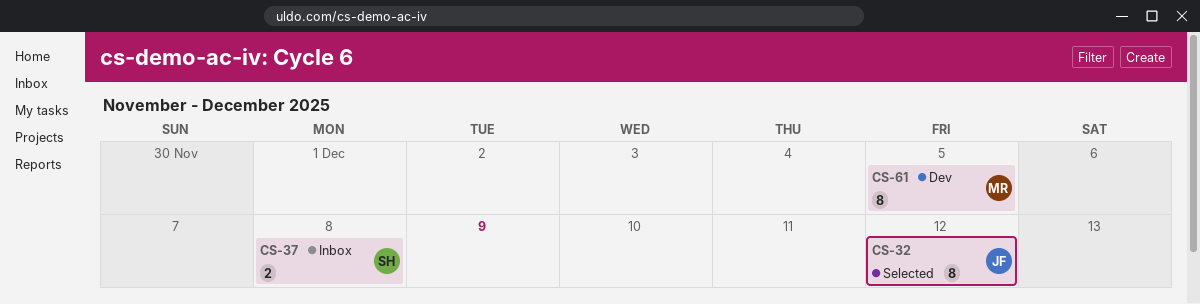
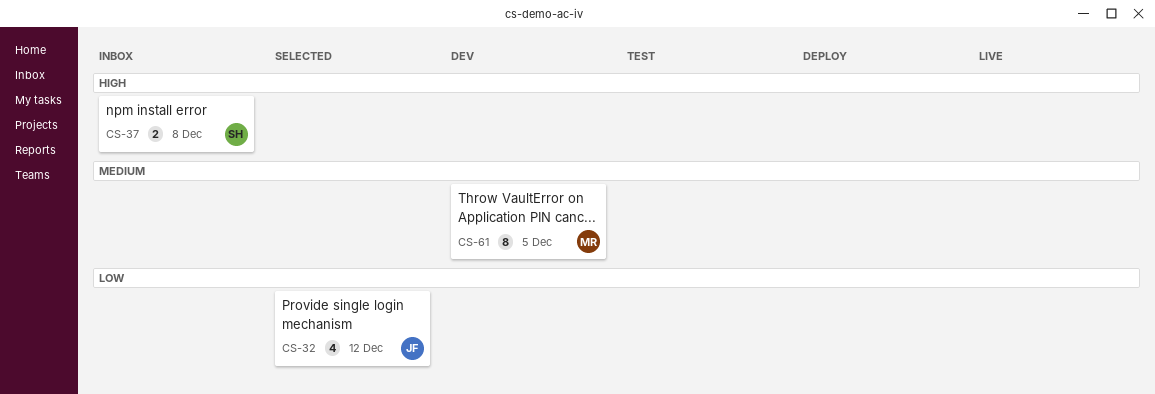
CS-32, estimate: 8 -> 4

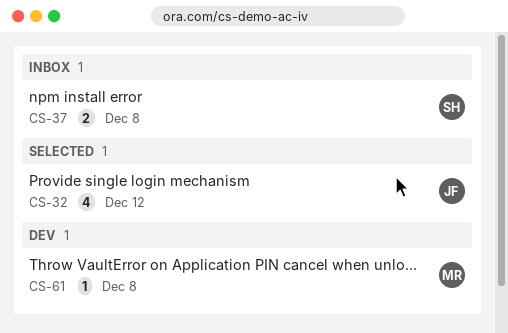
CS-61, estimate: 8 -> 1
CS-61, due: Dec 5 -> Dec 8

